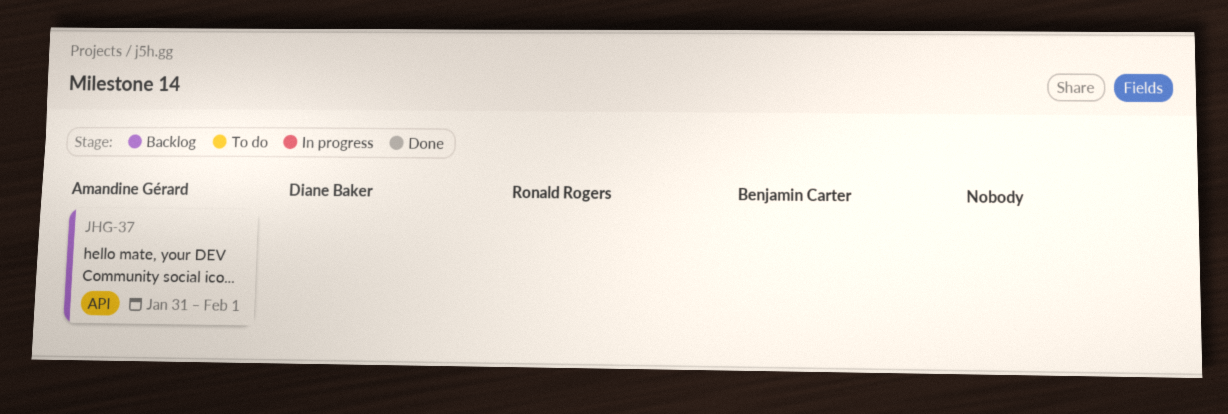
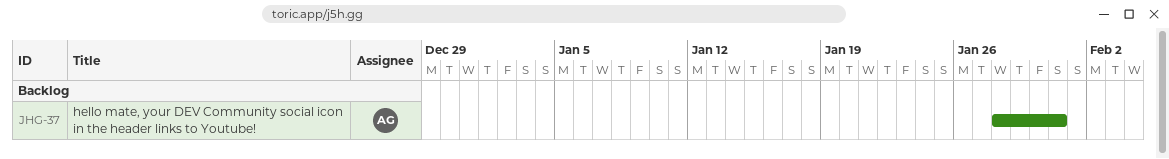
JHG-37, start: Jan 31 -> Jan 28
JHG-37, due: Feb 1 -> Jan 31

